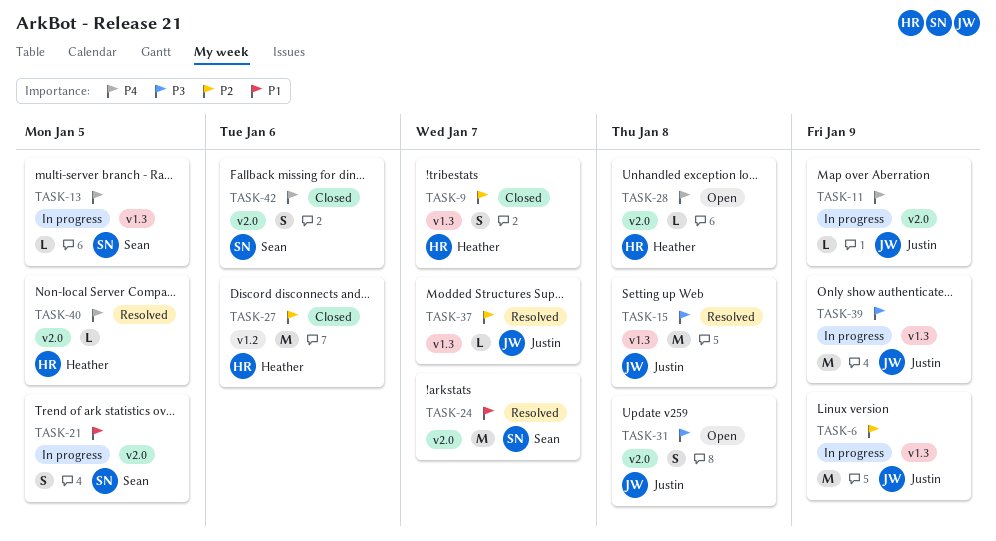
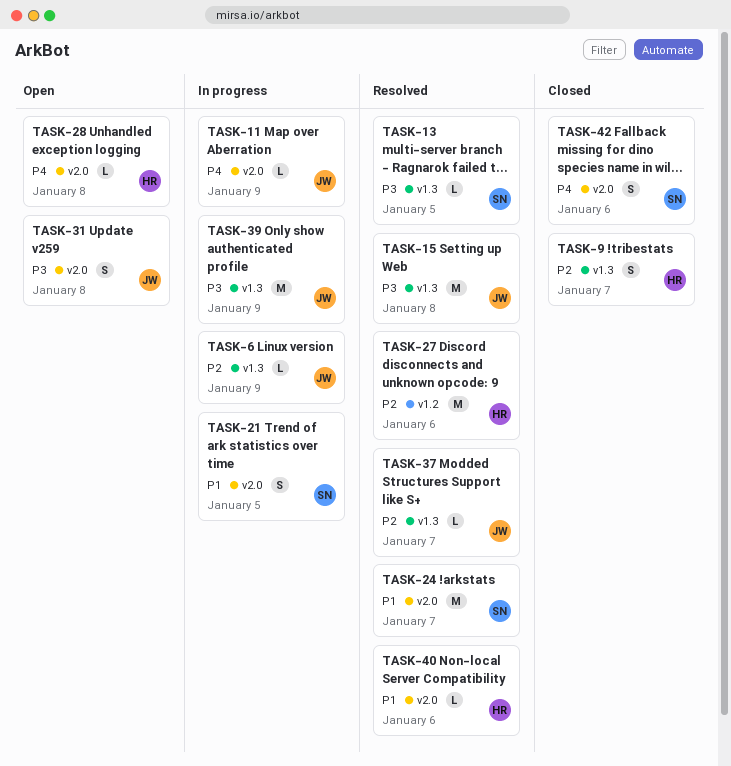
TASK-6, estimate: M -> L
TASK-13, status: In progress -> Resolved
TASK-13, priority: P4 -> P3
TASK-27, status: Closed -> Resolved
TASK-40, priority: P4 -> P1
TASK-40, due: Jan 5 -> Jan 6

